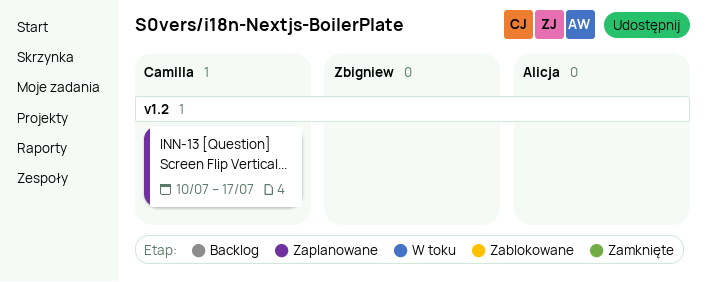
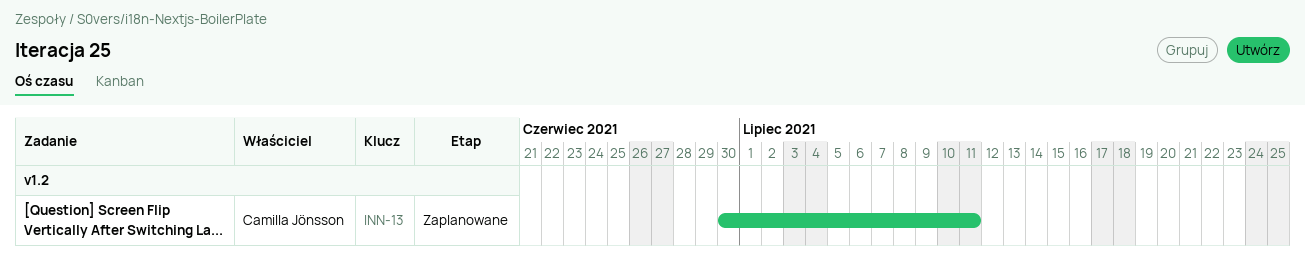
INN-13, start: Jul 10 -> Jun 30
INN-13, due: Jul 17 -> Jul 11

